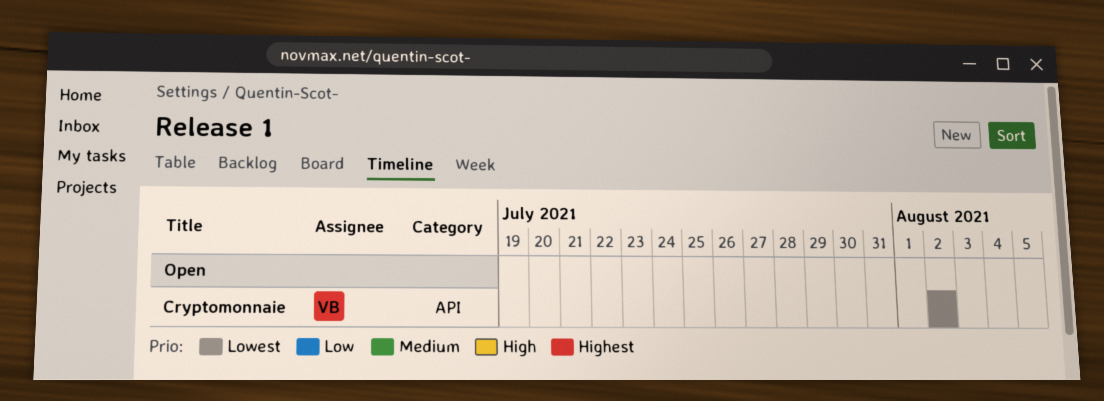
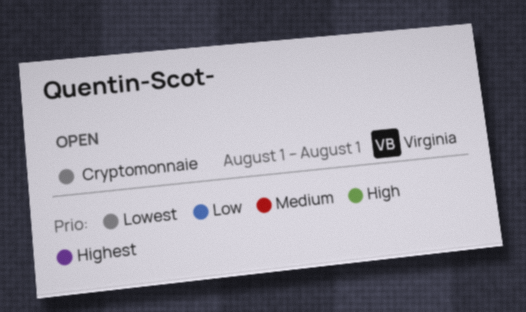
Cryptomonnaie, start: Aug 2 -> Aug 1
Cryptomonnaie, due: Aug 2 -> Aug 1

